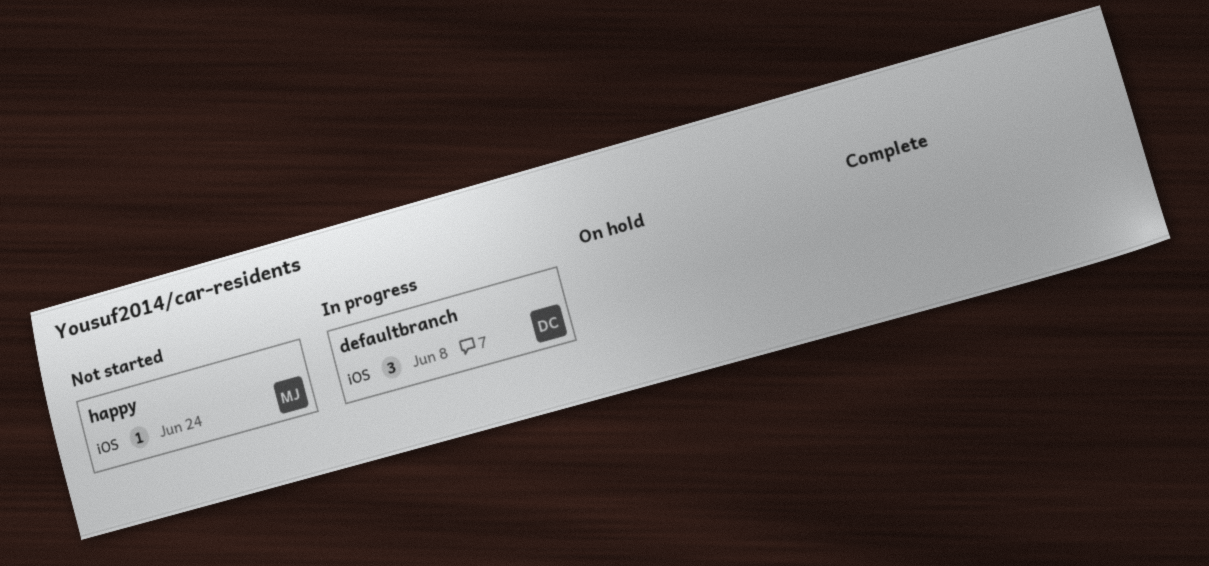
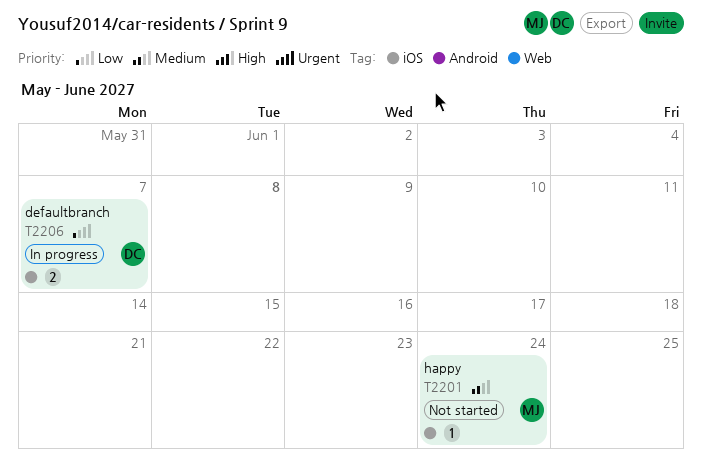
defaultbranch, estimate: 3 -> 2
defaultbranch, due: Jun 8 -> Jun 7

